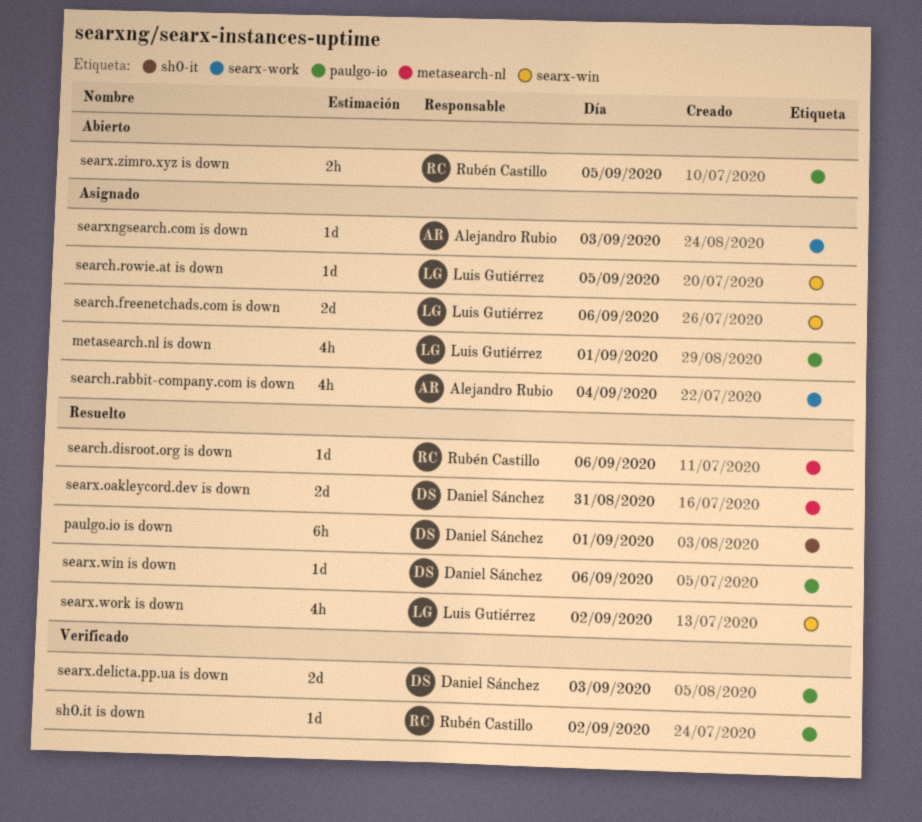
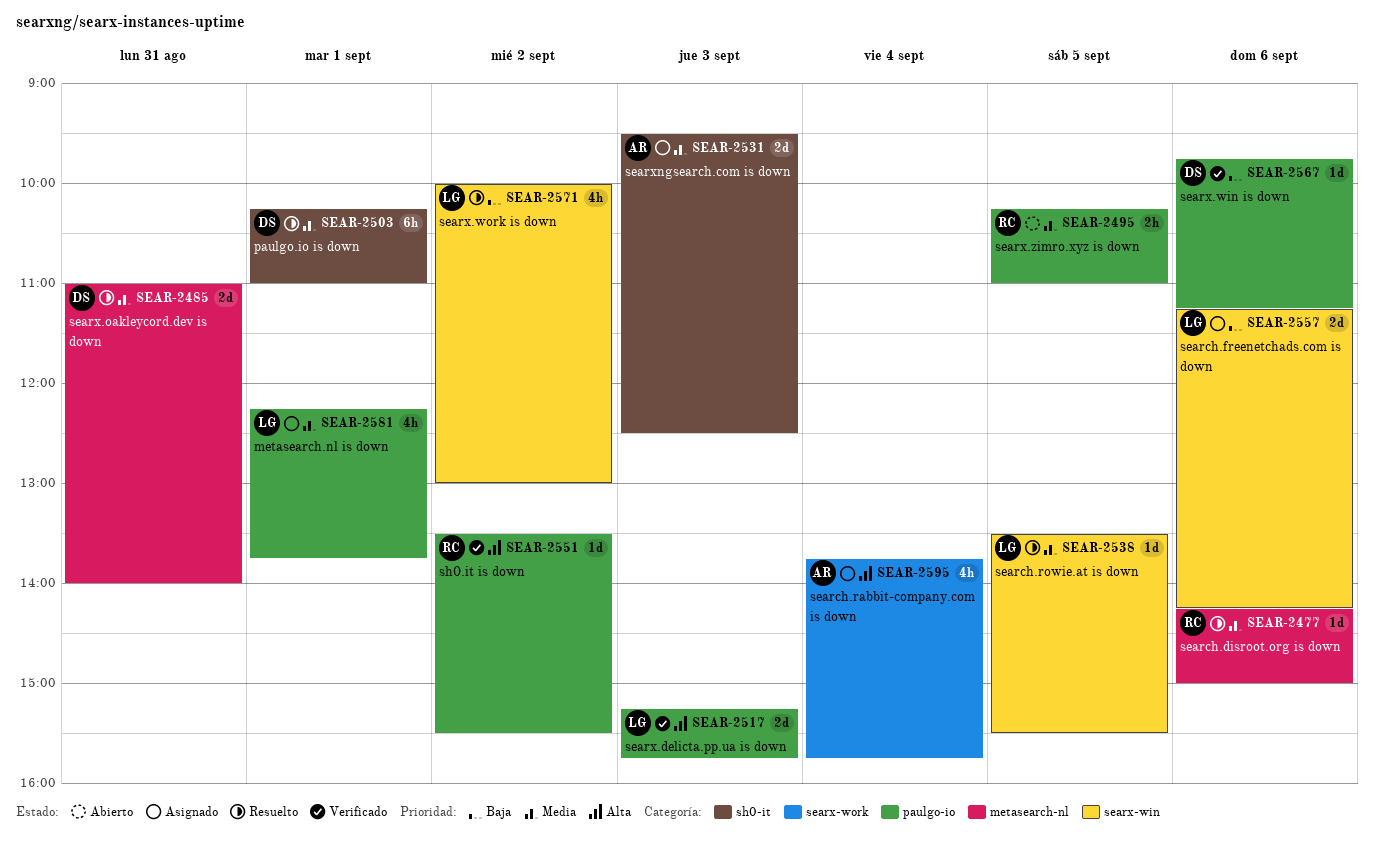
search.rowie.at is down, status: Asignado -> Resuelto
searx.delicta.pp.ua is down, owner: Daniel Sánchez -> Luis Gutiérrez
searx.win is down, status: Resuelto -> Verificado
searxngsearch.com is down, label: searx-work -> sh0-it
searxngsearch.com is down, estimate: 1d -> 2d

